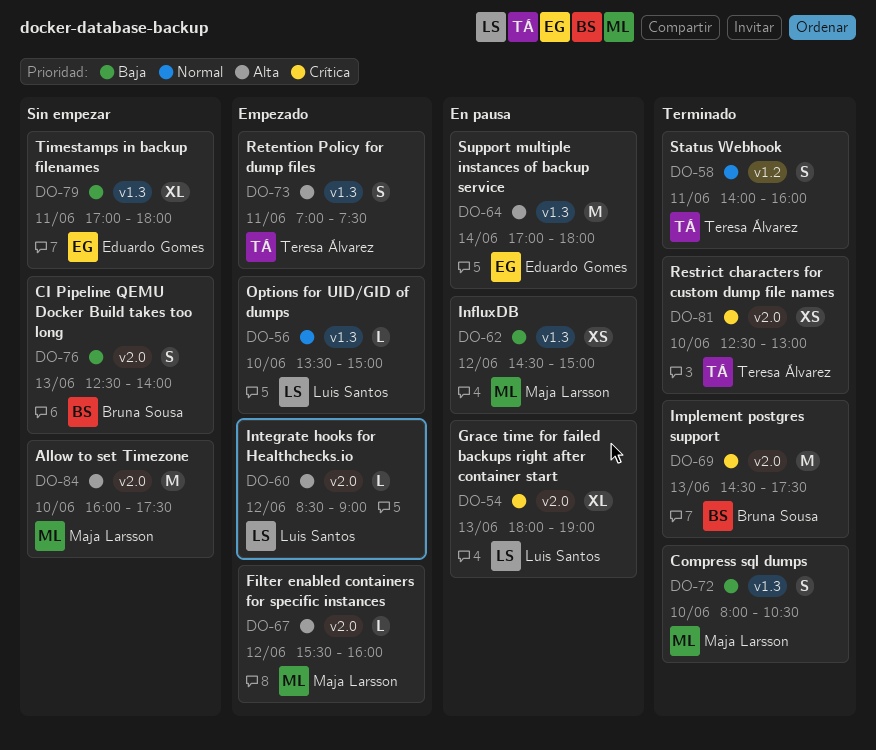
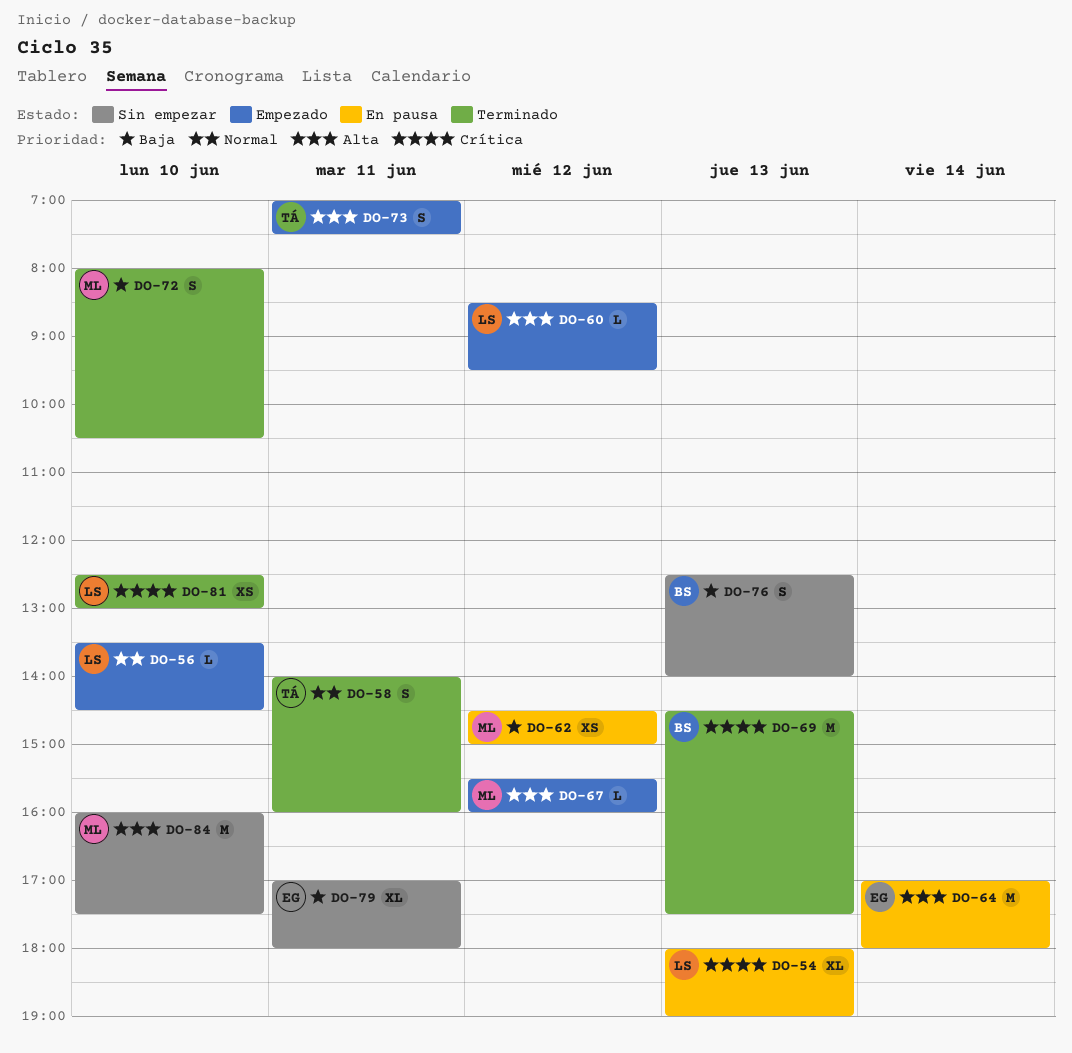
DO-56, ends: 15:00 -> 14:30
DO-60, ends: 09:00 -> 09:30
DO-81, owner: Teresa Álvarez -> Luis Santos

